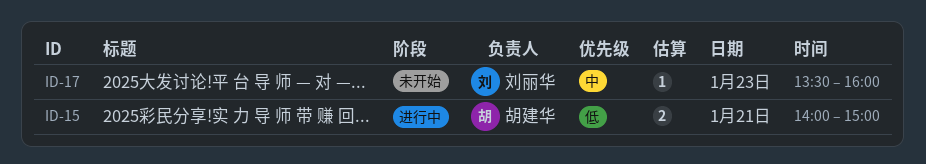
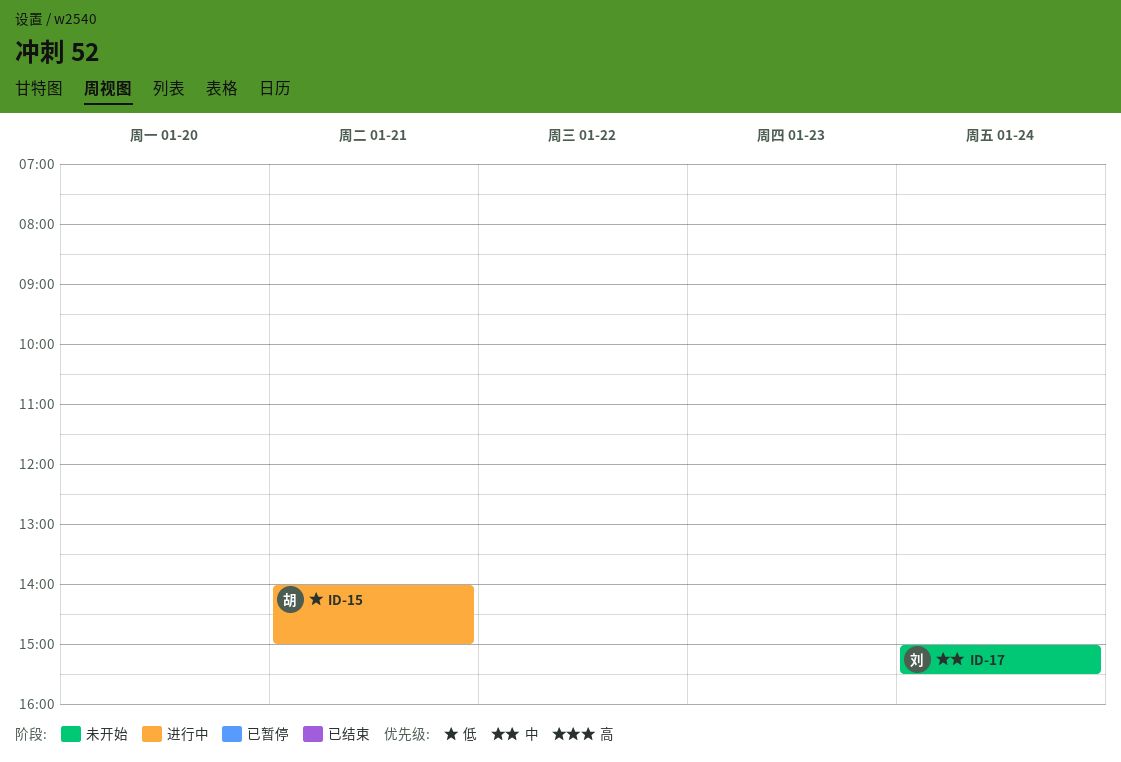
ID-17, day: Jan 23 -> Jan 24
ID-17, begins: 13:30 -> 15:00
ID-17, ends: 16:00 -> 15:30

